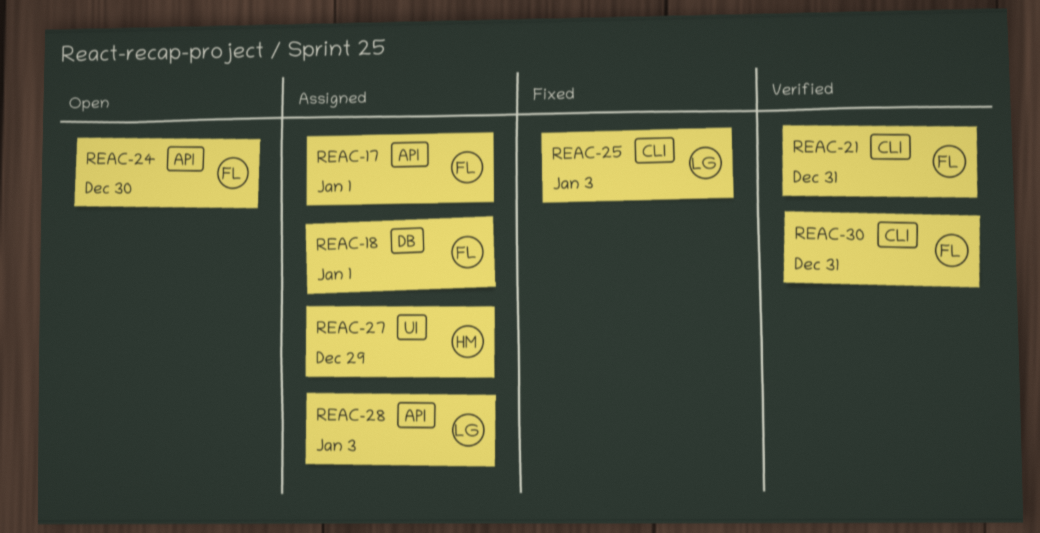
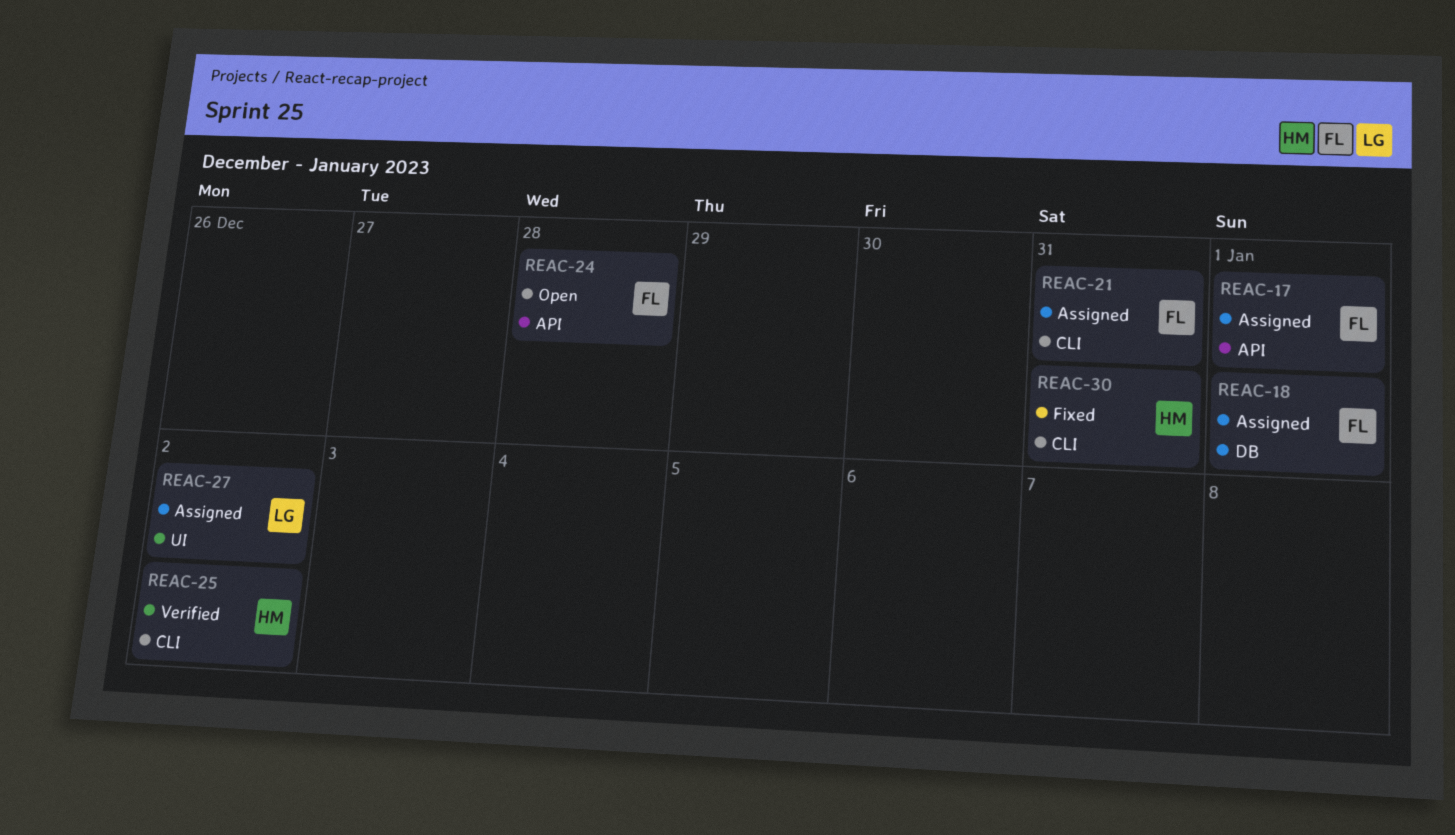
REAC-21, status: Verified -> Assigned
REAC-24, due: Dec 30 -> Dec 28
REAC-25, status: Fixed -> Verified
REAC-25, owner: LG -> HM
REAC-25, due: Jan 3 -> Jan 2
REAC-27, owner: HM -> LG
REAC-27, due: Dec 29 -> Jan 2
REAC-28: present -> none
REAC-30, status: Verified -> Fixed
REAC-30, owner: FL -> HM

